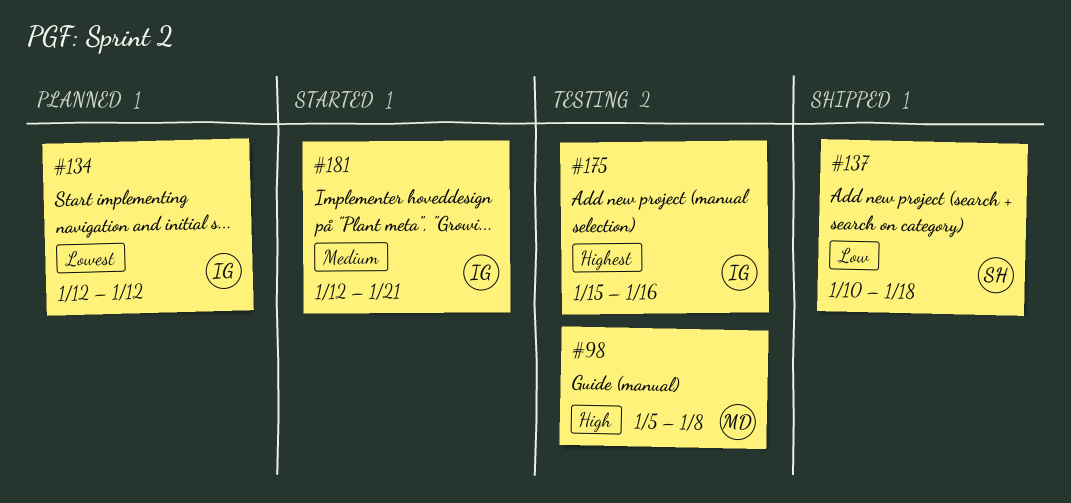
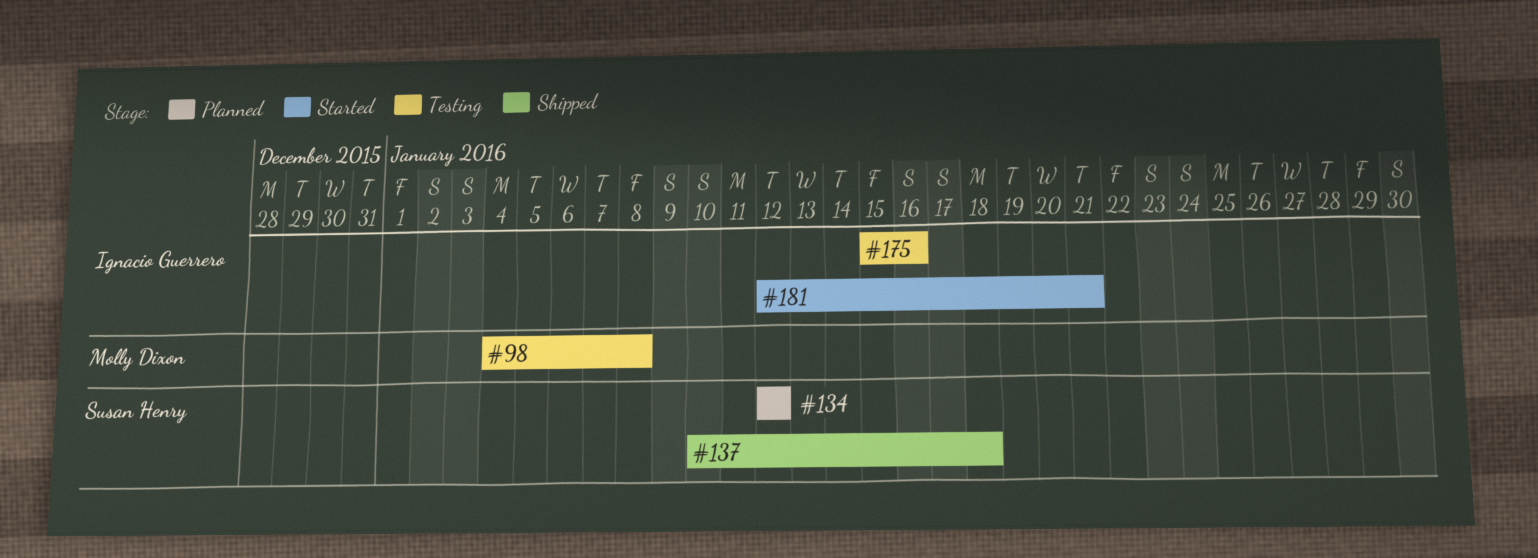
#98, start: Jan 5 -> Jan 4
#134, owner: Ignacio Guerrero -> Susan Henry

